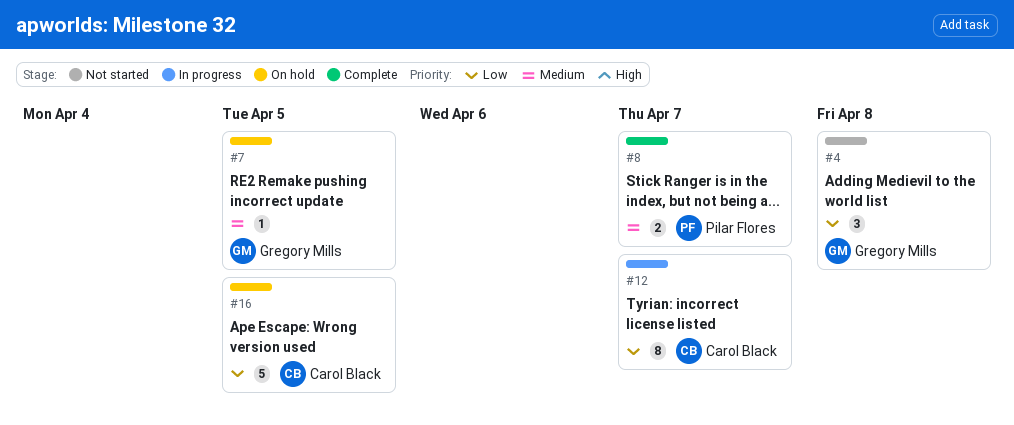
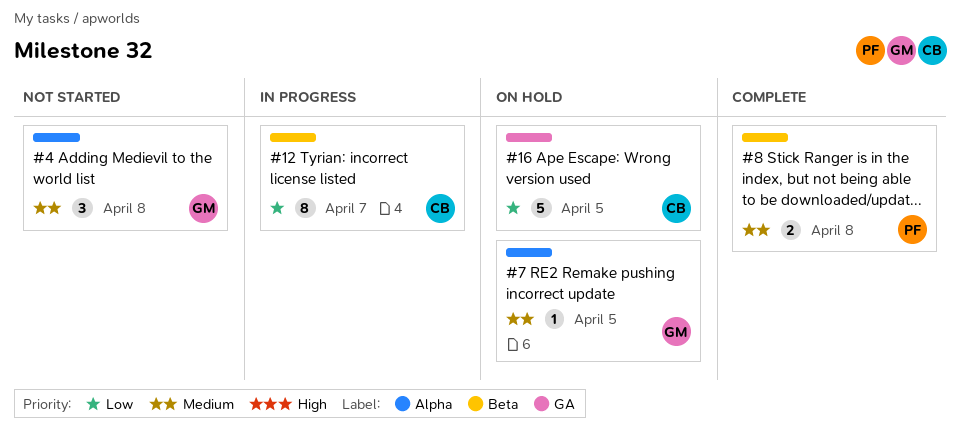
#4, priority: Low -> Medium
#8, due: Apr 7 -> Apr 8

